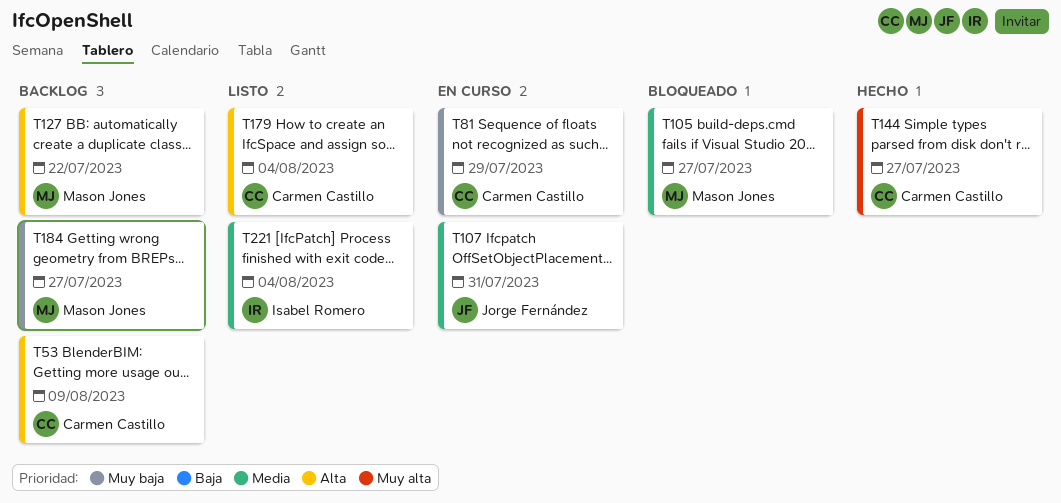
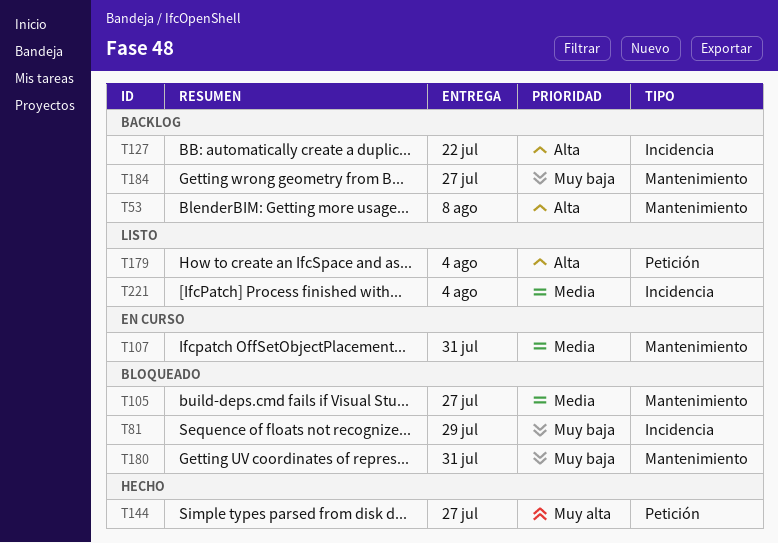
T53, due: Aug 9 -> Aug 8
T81, status: En curso -> Bloqueado
T180: none -> present

